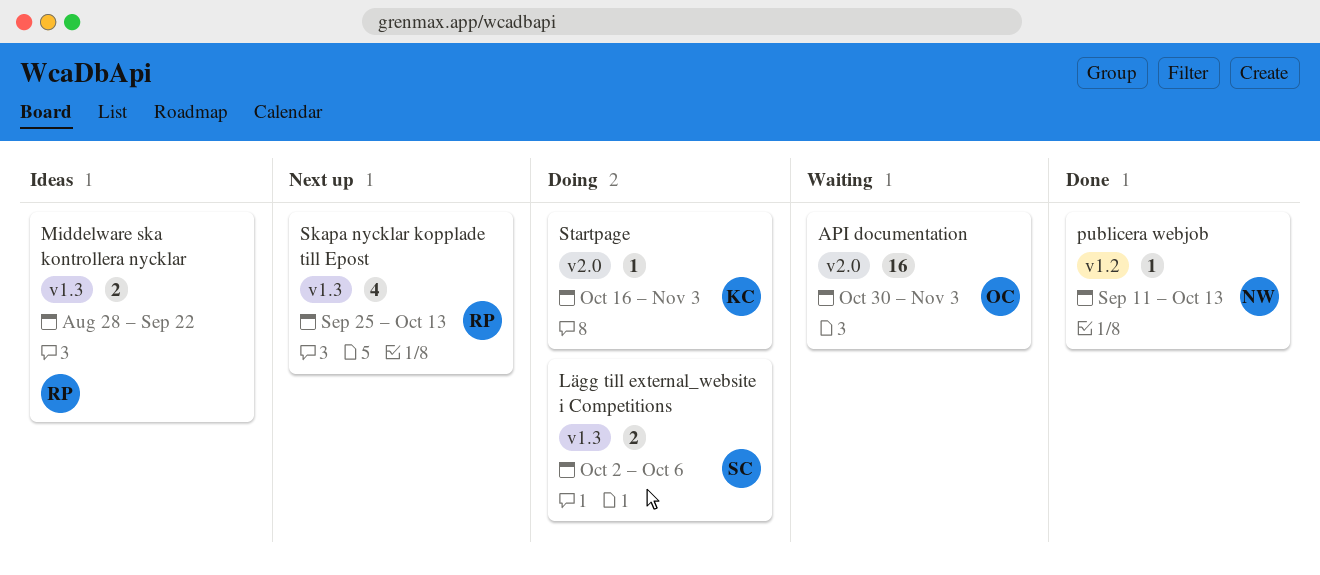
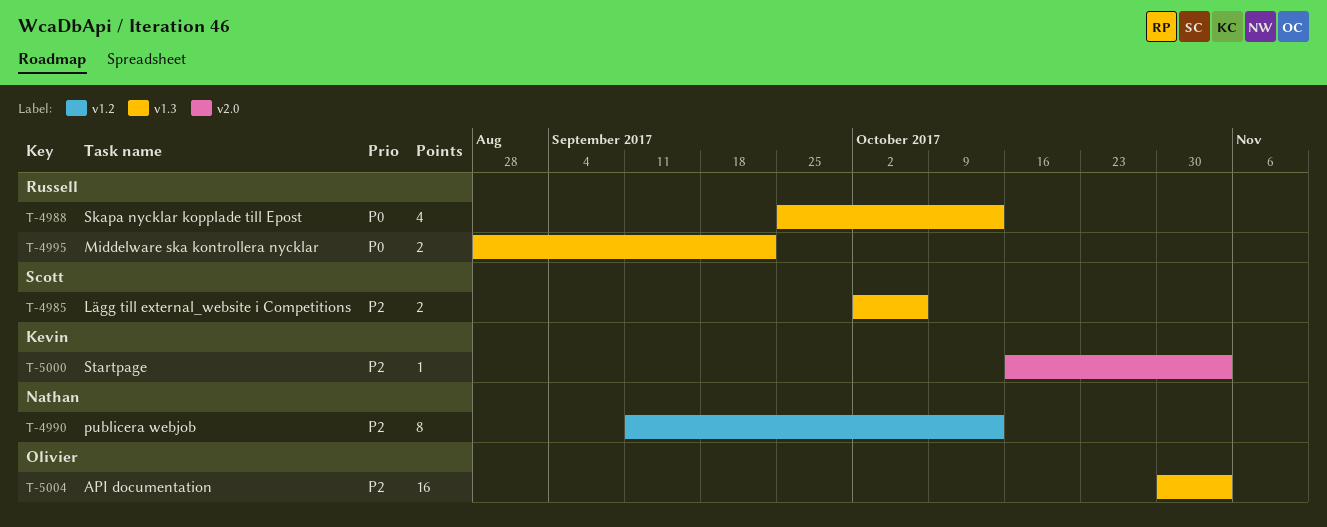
API documentation, label: v2.0 -> v1.3
publicera webjob, estimate: 1 -> 8

